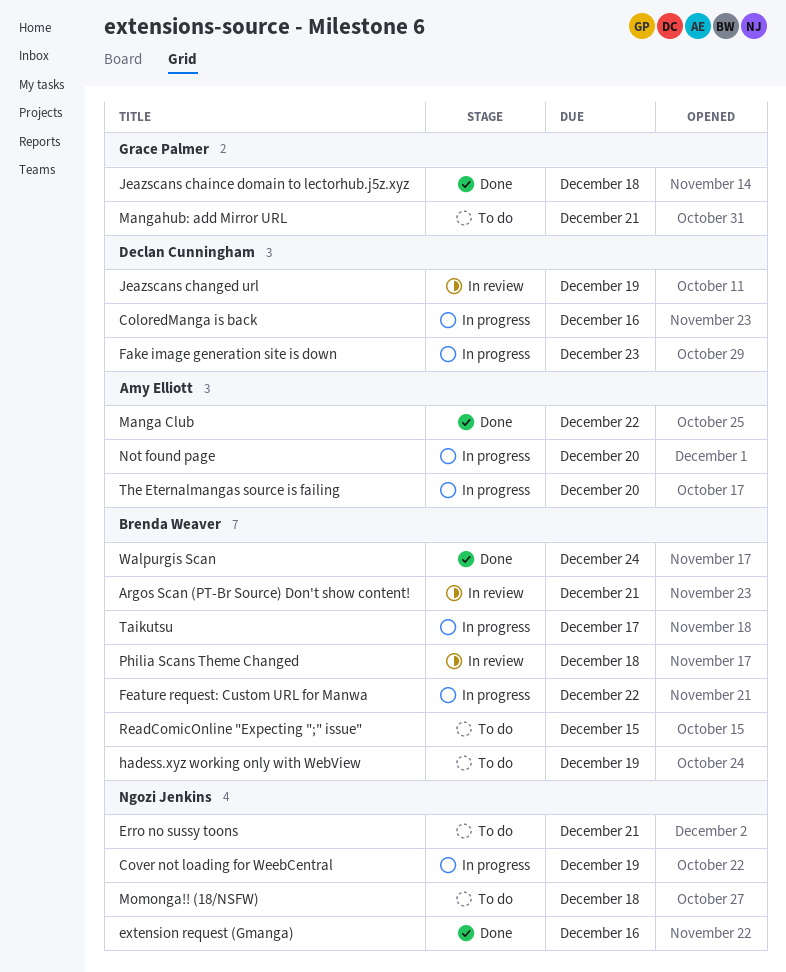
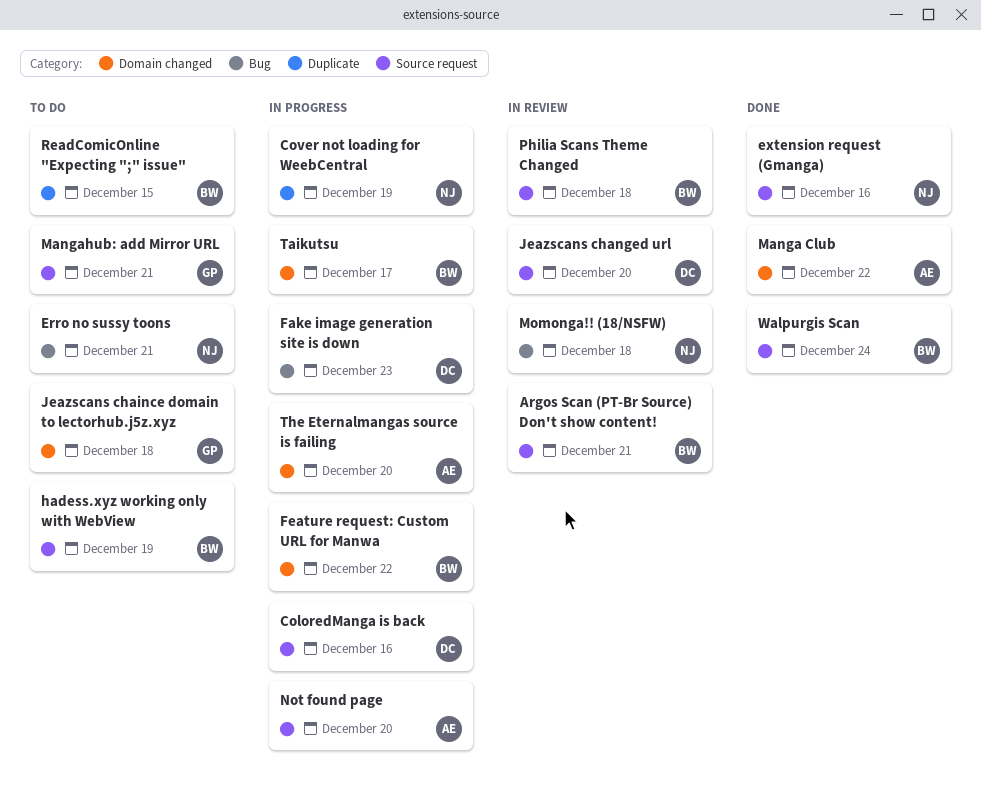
Jeazscans chaince domain to lectorhub.j5z.xyz, status: Done -> To do
Jeazscans changed url, due: Dec 19 -> Dec 20
Momonga!! (18/NSFW), status: To do -> In review

